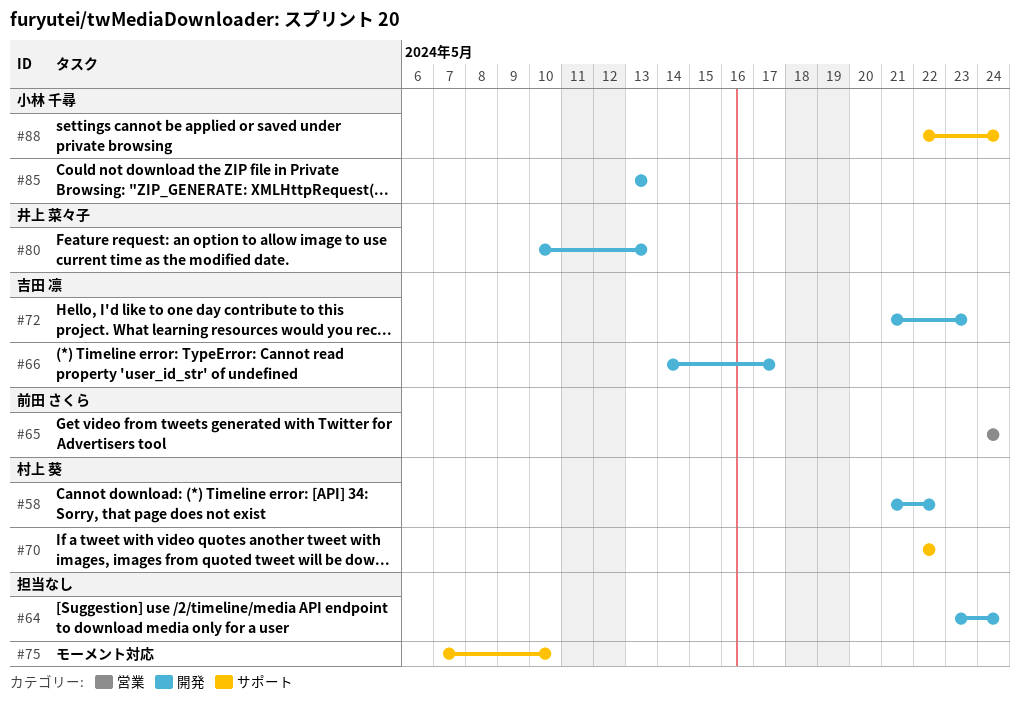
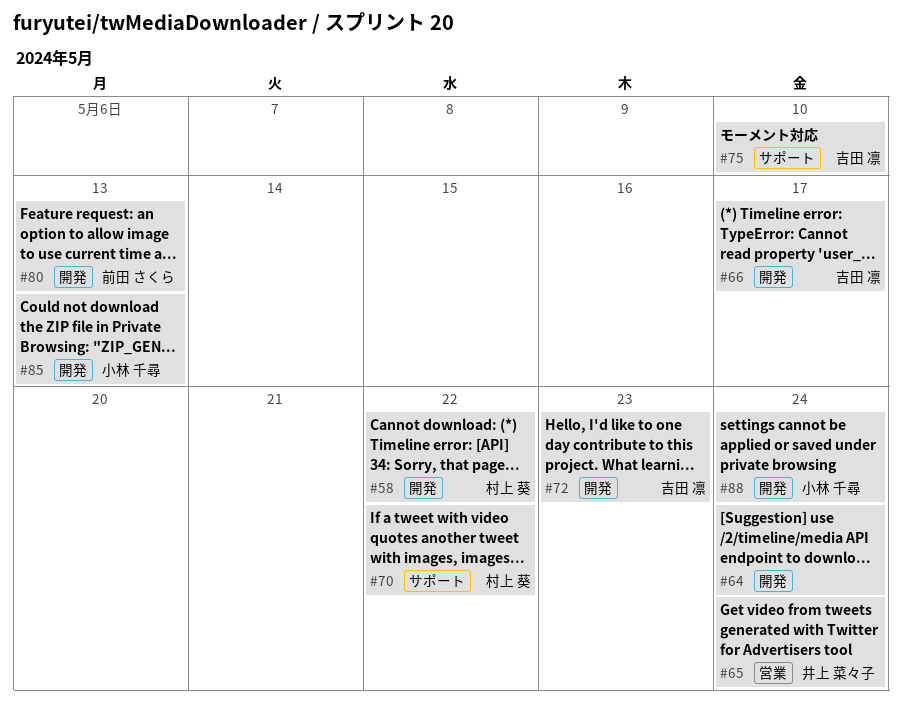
#65, owner: 前田 さくら -> 井上 菜々子
#75, owner: none -> 吉田 凛
#80, owner: 井上 菜々子 -> 前田 さくら
#88, label: サポート -> 開発

